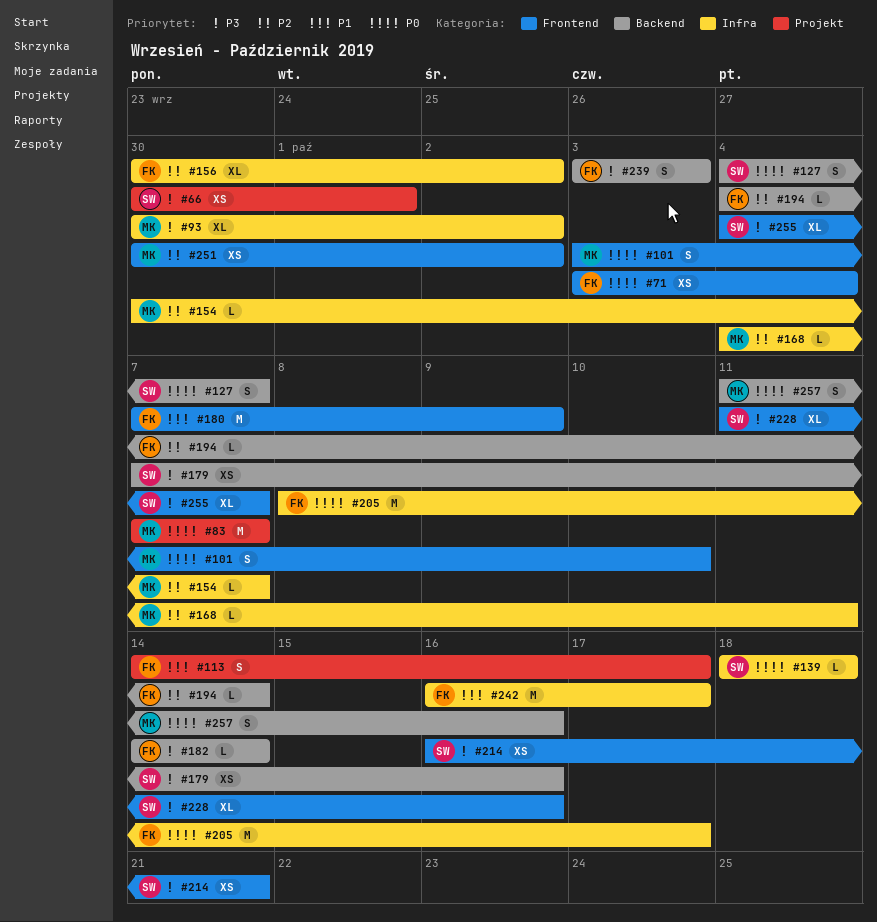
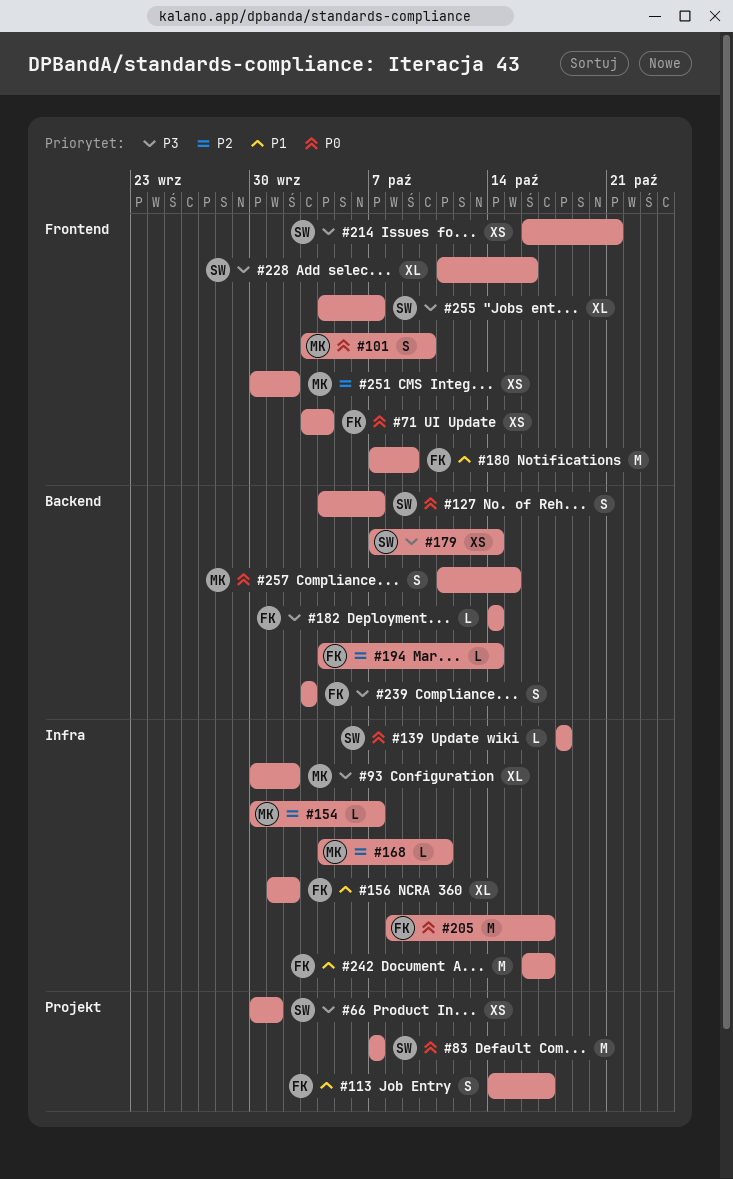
#83, owner: MK -> SW
#156, priority: P2 -> P1
#156, start: Sep 30 -> Oct 1
#179, due: Oct 16 -> Oct 14
#257, due: Oct 16 -> Oct 15

